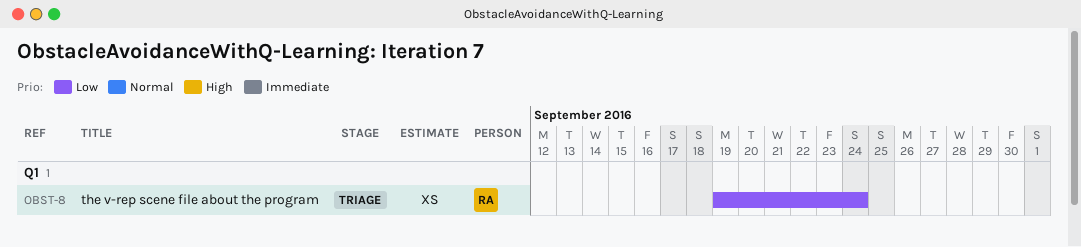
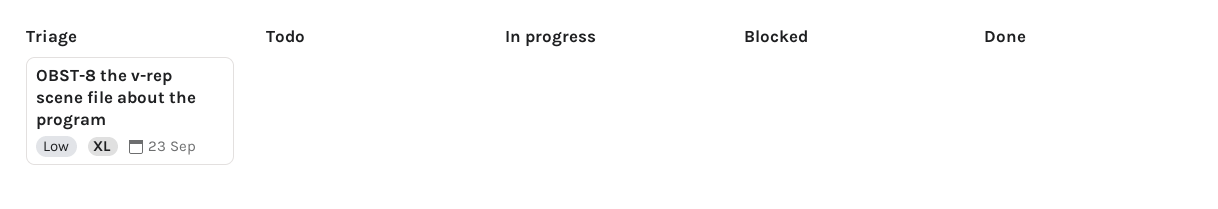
OBST-8, estimate: XS -> XL
OBST-8, due: Sep 24 -> Sep 23

